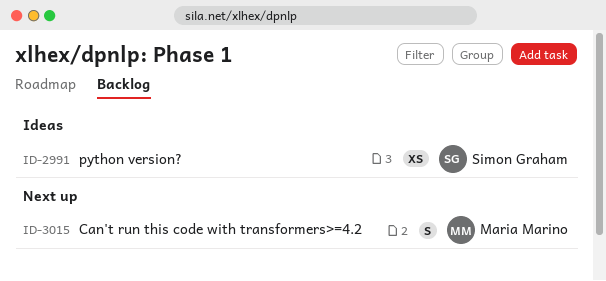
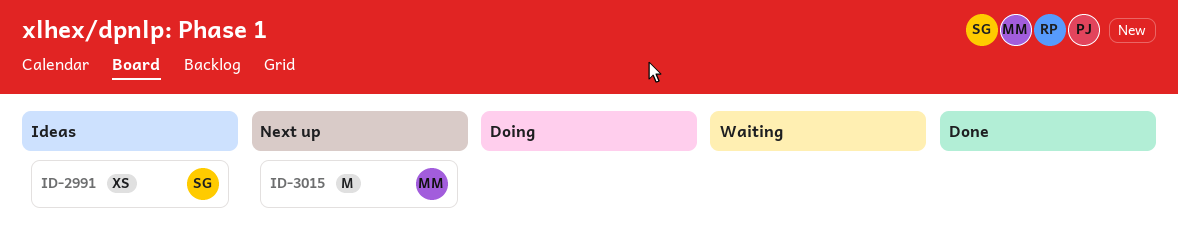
ID-3015, estimate: S -> M

